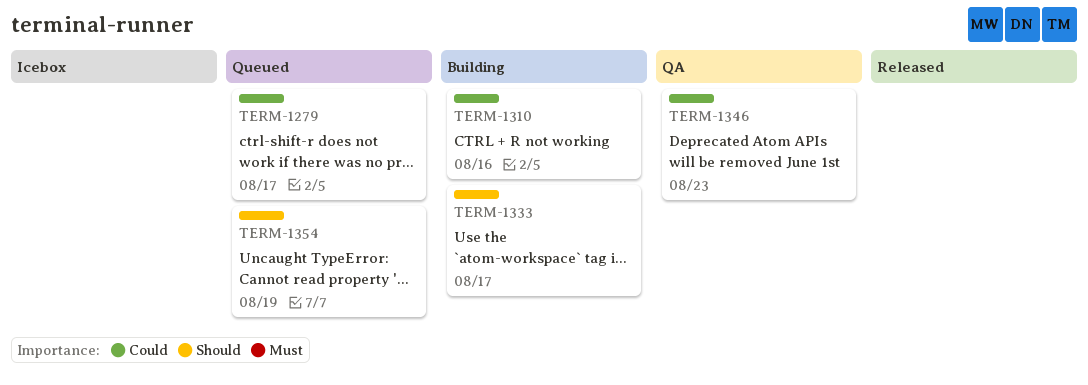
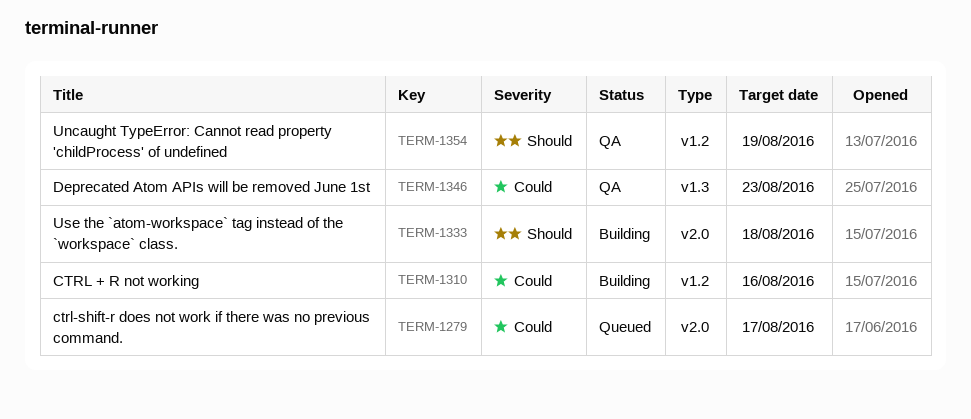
TERM-1333, due: Aug 17 -> Aug 18
TERM-1354, status: Queued -> QA

